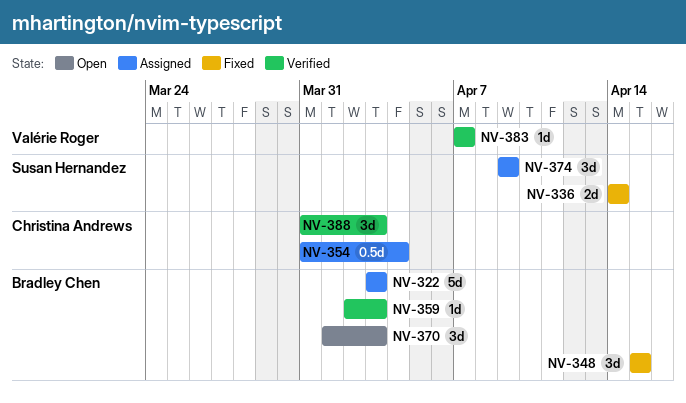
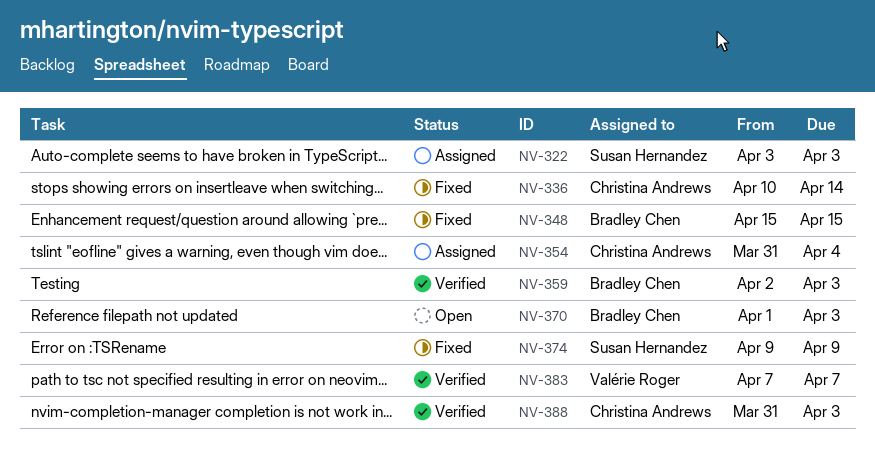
NV-322, owner: Bradley Chen -> Susan Hernandez
NV-336, owner: Susan Hernandez -> Christina Andrews
NV-336, start: Apr 14 -> Apr 10
NV-374, status: Assigned -> Fixed

